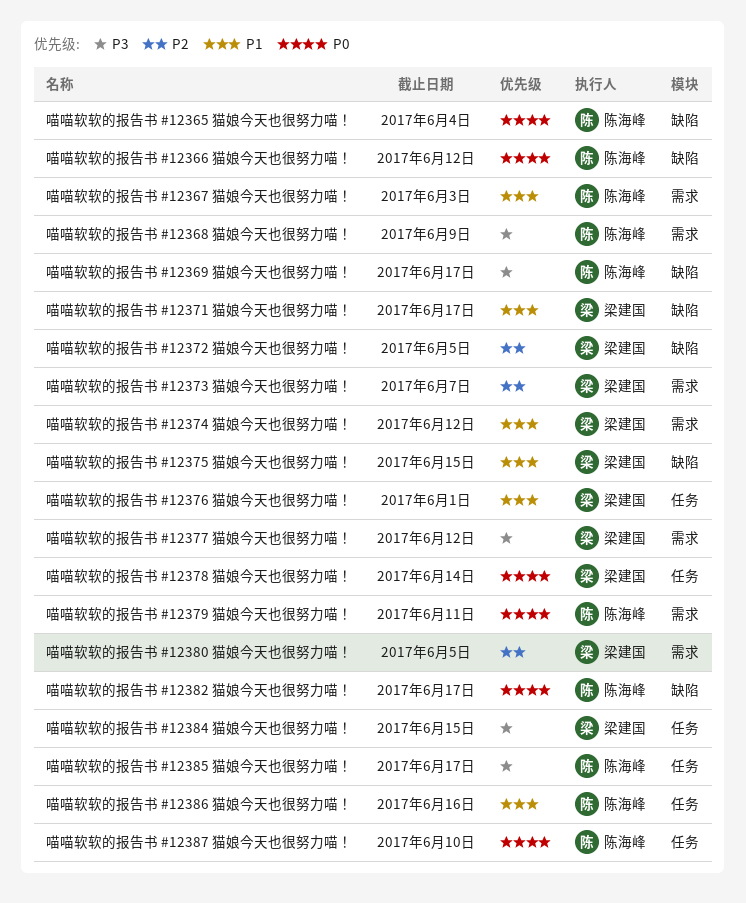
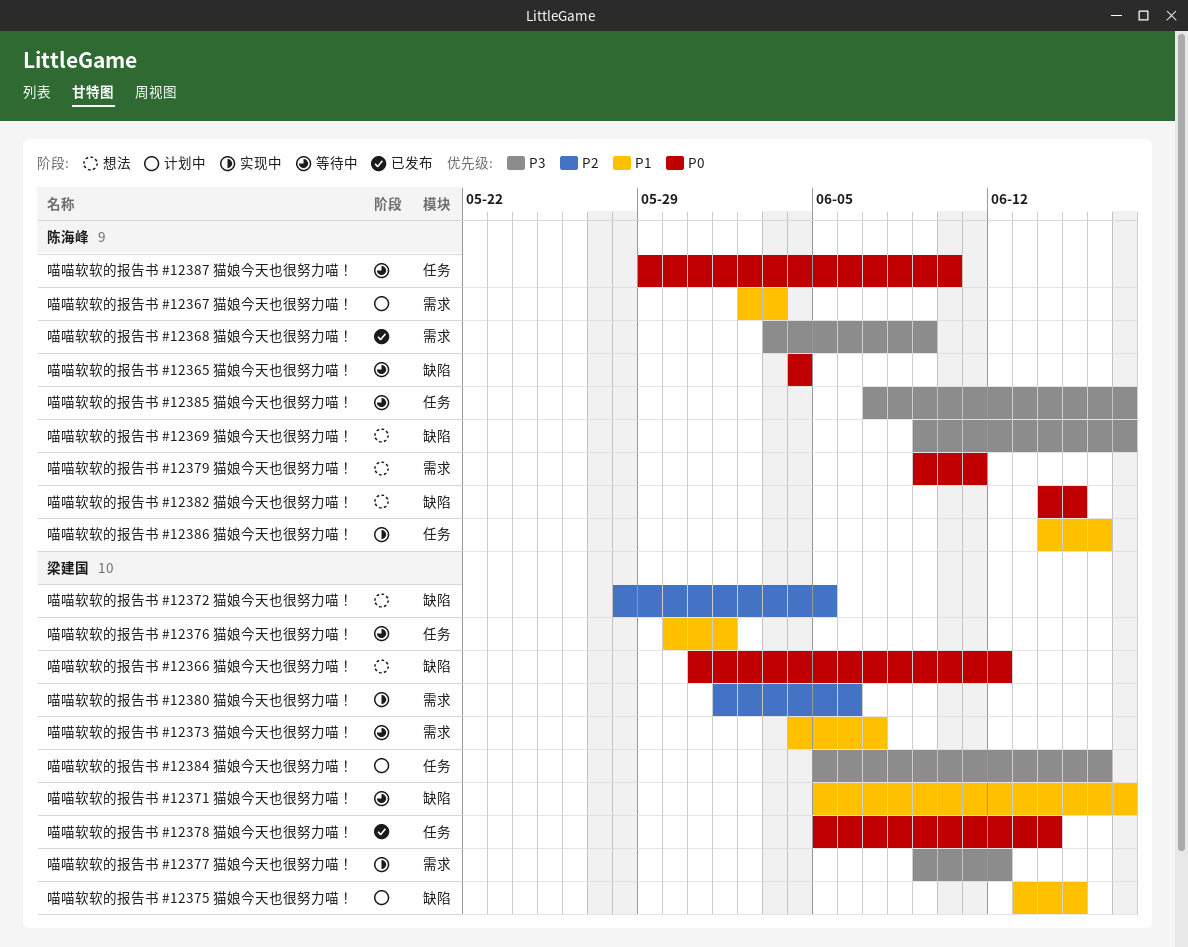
喵喵软软的报告书 #12366 猫娘今天也很努力喵！, owner: 陈海峰 -> 梁建国
喵喵软软的报告书 #12373 猫娘今天也很努力喵！, priority: P2 -> P1
喵喵软软的报告书 #12374 猫娘今天也很努力喵！: present -> none
喵喵软软的报告书 #12380 猫娘今天也很努力喵！, due: Jun 5 -> Jun 6
喵喵软软的报告书 #12382 猫娘今天也很努力喵！, due: Jun 17 -> Jun 15
喵喵软软的报告书 #12384 猫娘今天也很努力喵！, due: Jun 15 -> Jun 16

